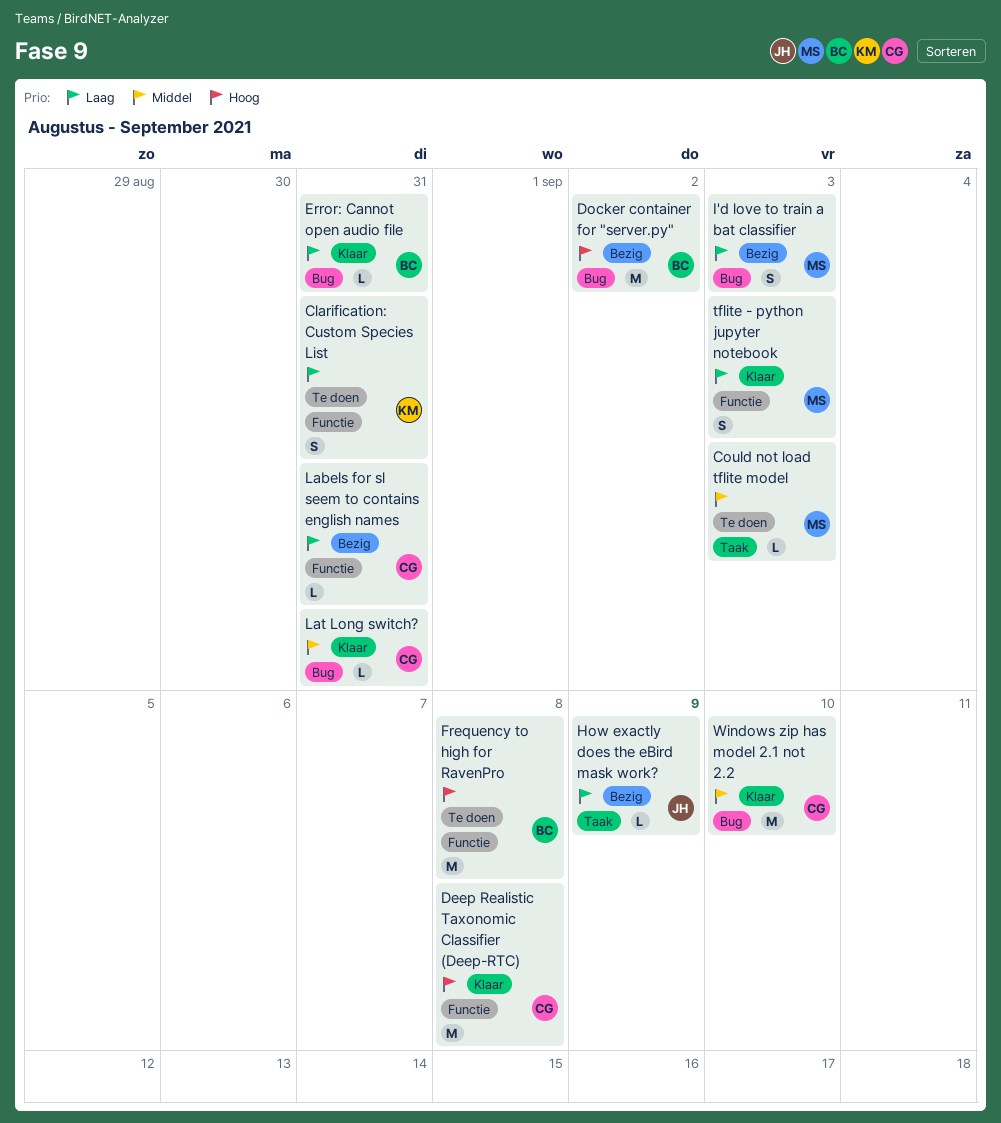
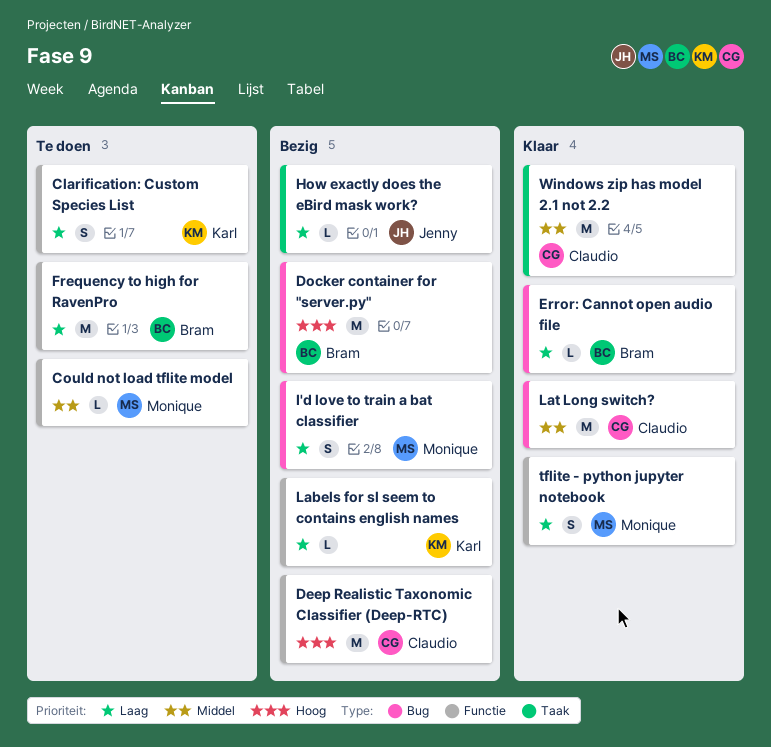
Could not load tflite model, label: Taak -> Functie
Deep Realistic Taxonomic Classifier (Deep-RTC), status: Klaar -> Bezig
Frequency to high for RavenPro, priority: Hoog -> Laag
Labels for sl seem to contains english names, owner: Claudio -> Karl
Lat Long switch?, estimate: L -> M
Windows zip has model 2.1 not 2.2, label: Bug -> Taak

